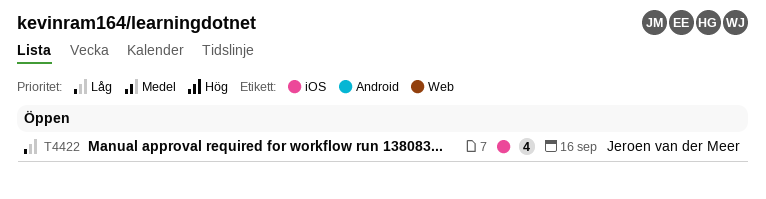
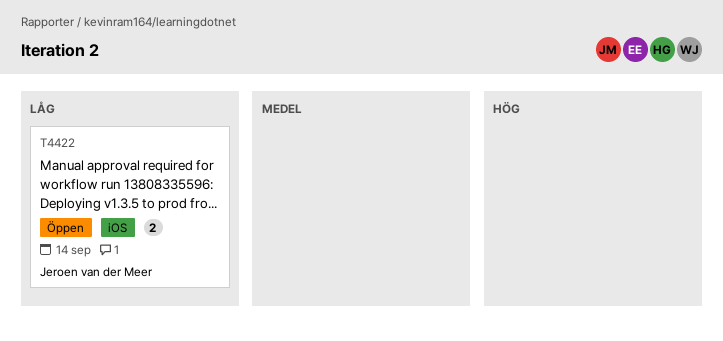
T4422, estimate: 4 -> 2
T4422, due: Sep 16 -> Sep 14

